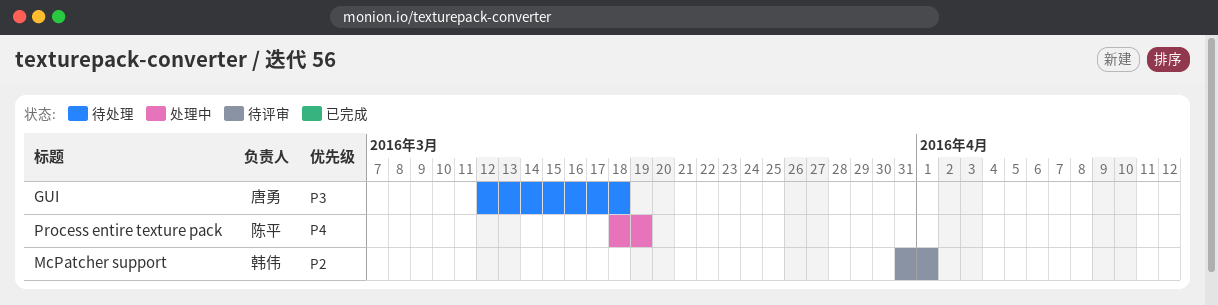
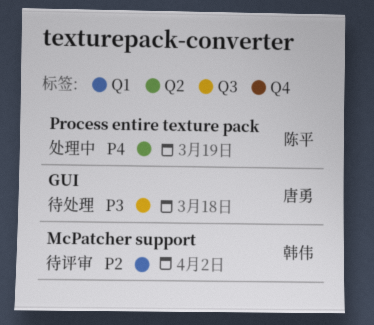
McPatcher support, due: Apr 1 -> Apr 2

